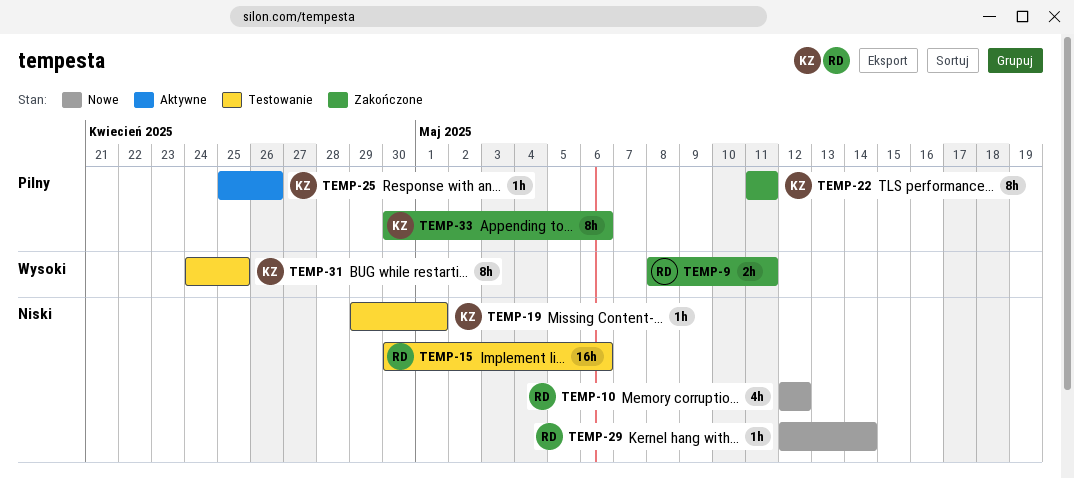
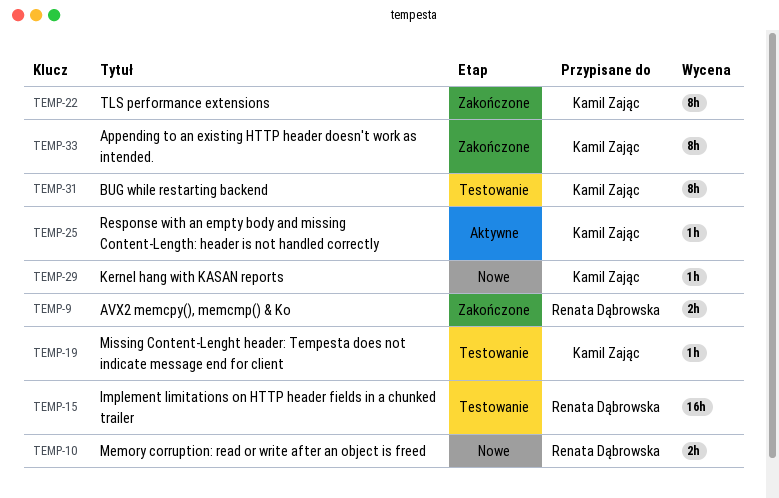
TEMP-10, estimate: 4h -> 2h
TEMP-29, owner: Renata Dąbrowska -> Kamil Zając

